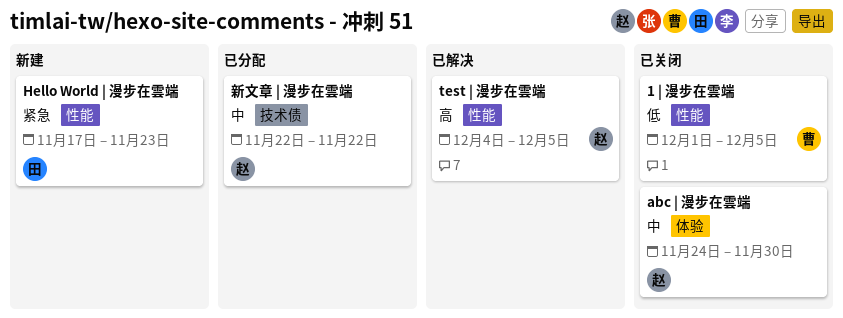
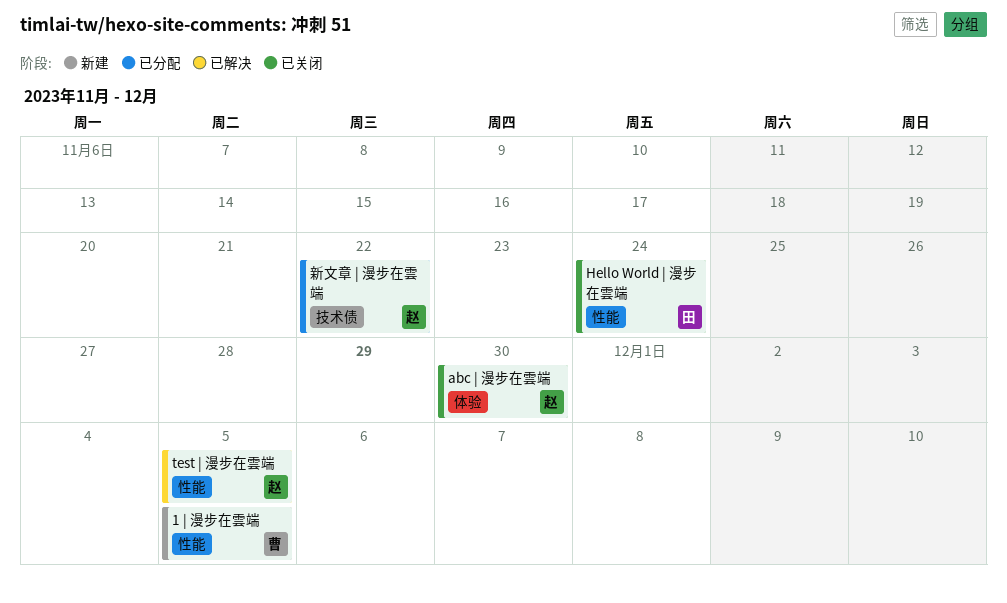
1 | 漫步在雲端, status: 已关闭 -> 新建
Hello World | 漫步在雲端, status: 新建 -> 已关闭
Hello World | 漫步在雲端, due: Nov 23 -> Nov 24

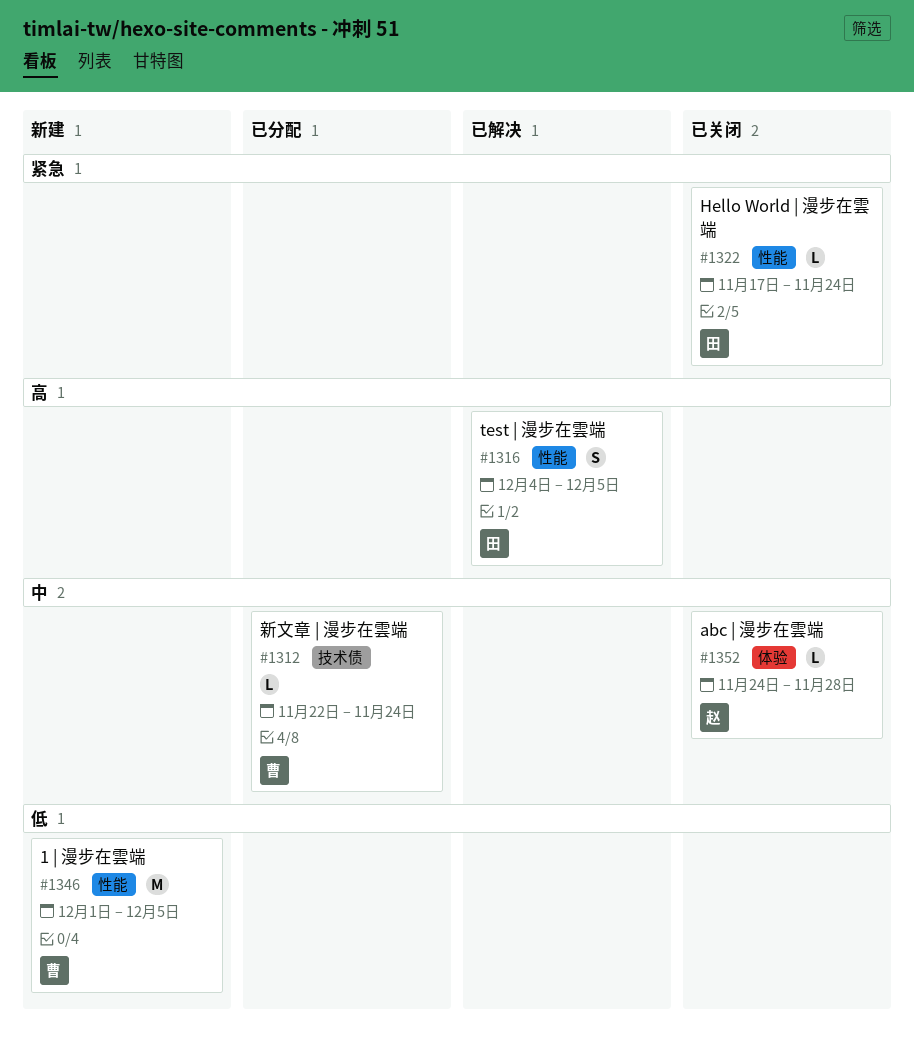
abc | 漫步在雲端, due: Nov 30 -> Nov 28
test | 漫步在雲端, owner: 赵 -> 田
新文章 | 漫步在雲端, owner: 赵 -> 曹
新文章 | 漫步在雲端, due: Nov 22 -> Nov 24

